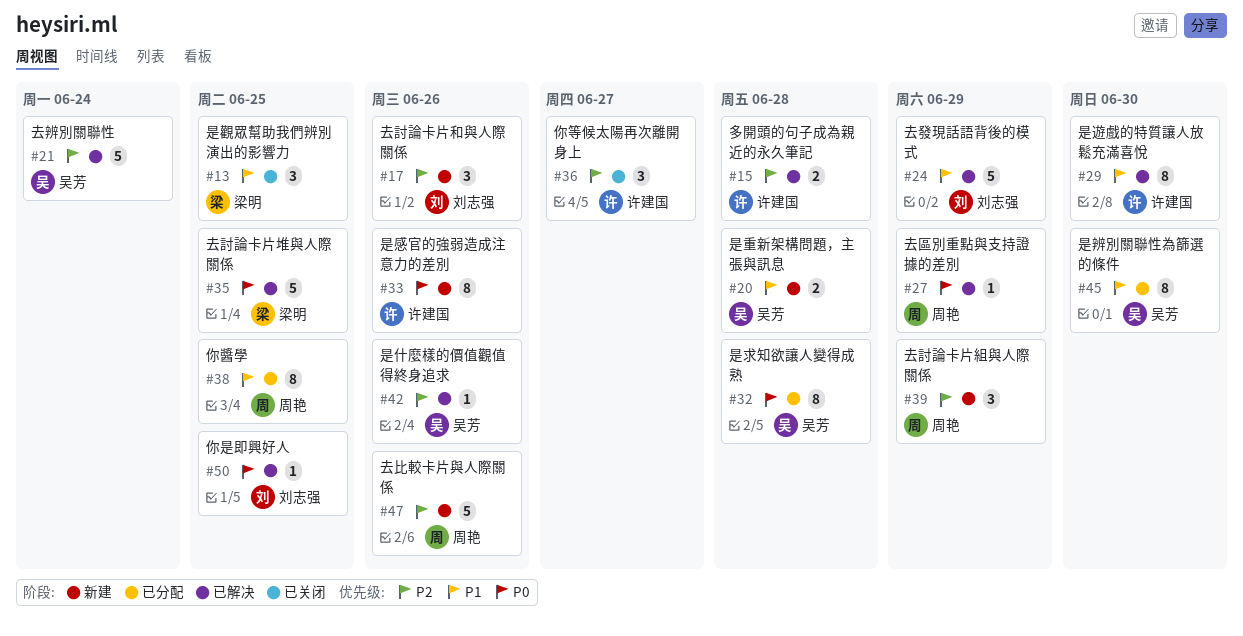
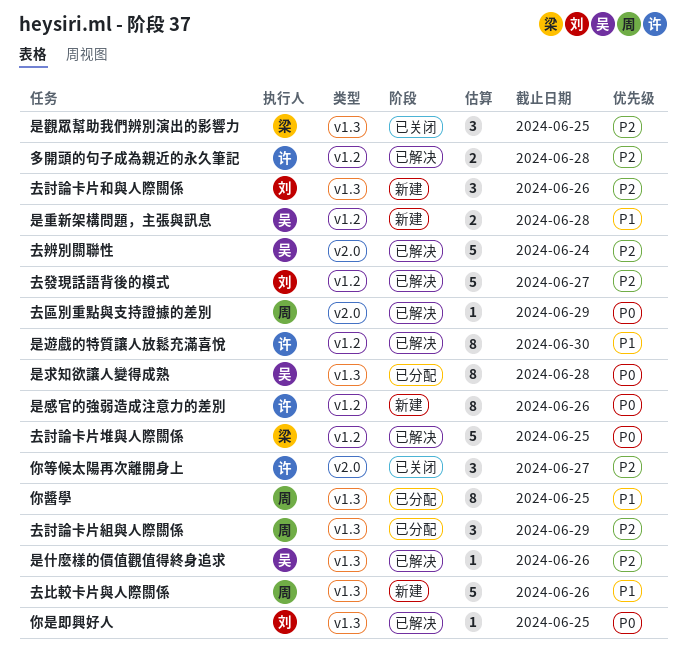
去比較卡片與人際關係, priority: P2 -> P1
去發現話語背後的模式, priority: P1 -> P2
去發現話語背後的模式, due: Jun 29 -> Jun 27
去討論卡片組與人際關係, status: 新建 -> 已分配
是觀眾幫助我們辨別演出的影響力, priority: P1 -> P2
是辨別關聯性為篩選的條件: present -> none

